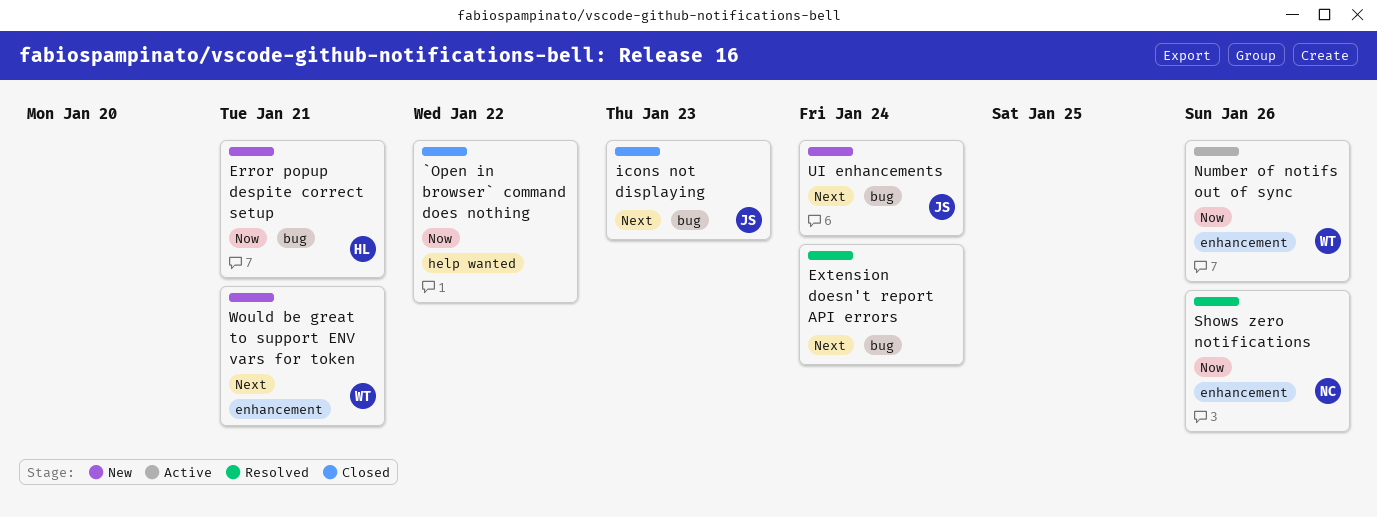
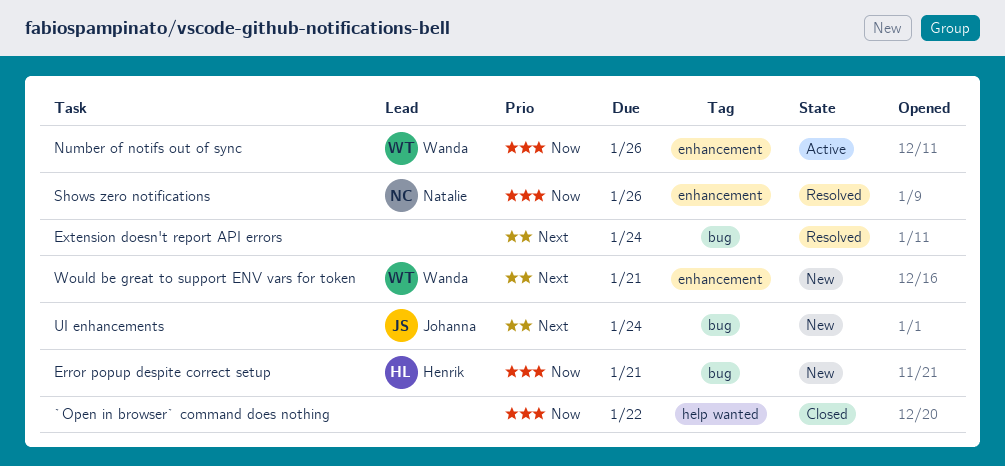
icons not displaying: present -> none

